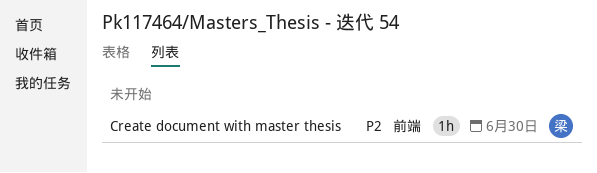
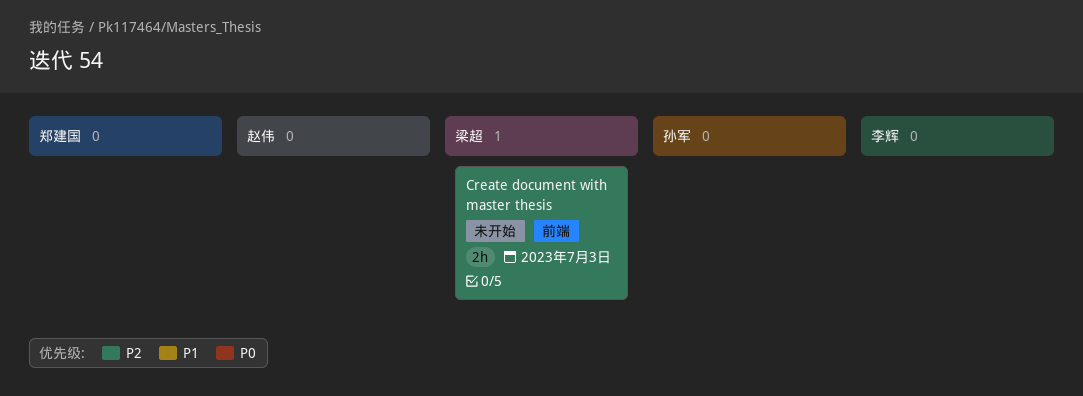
Create document with master thesis, estimate: 1h -> 2h
Create document with master thesis, due: Jun 30 -> Jul 3

